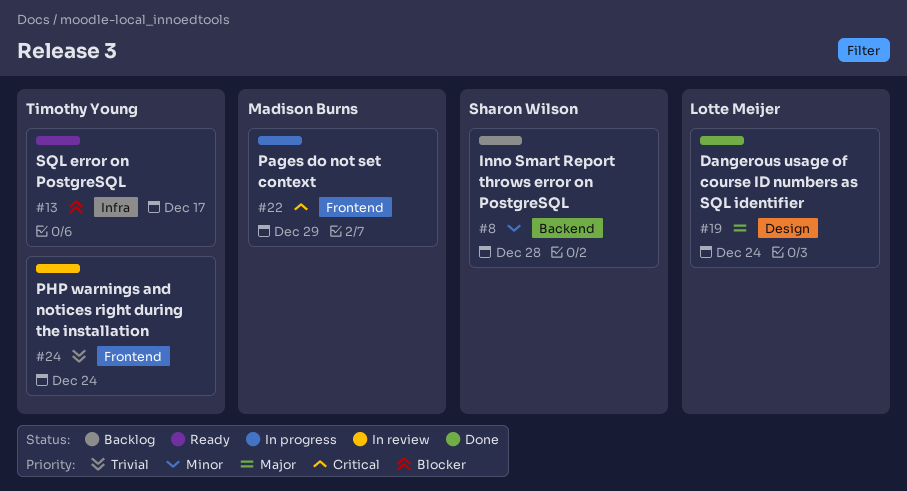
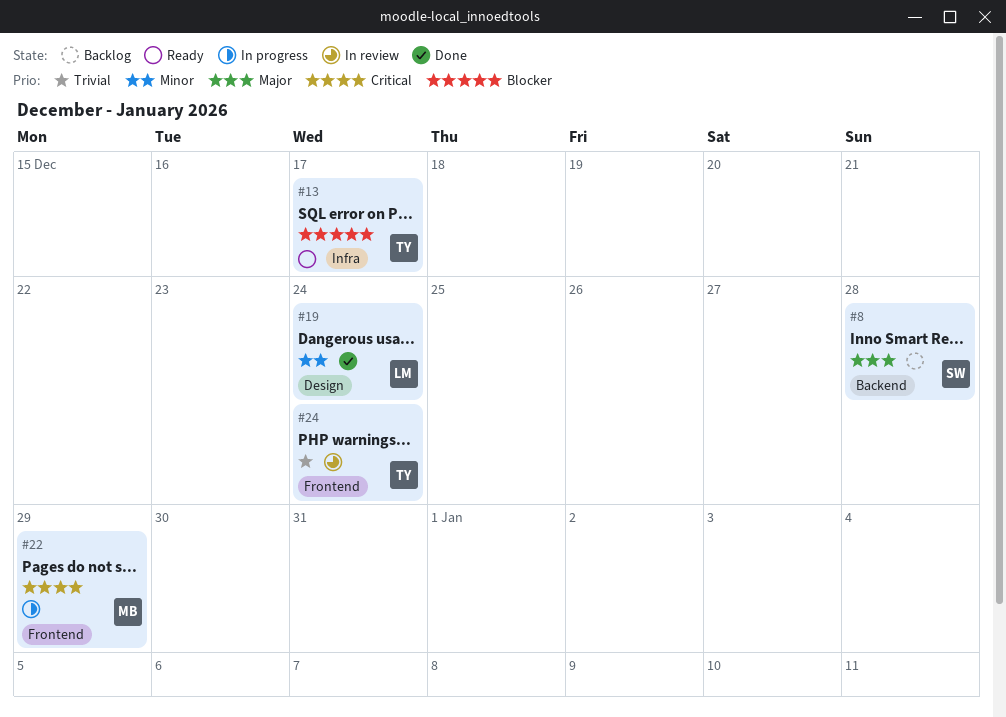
#8, priority: Minor -> Major
#19, priority: Major -> Minor

